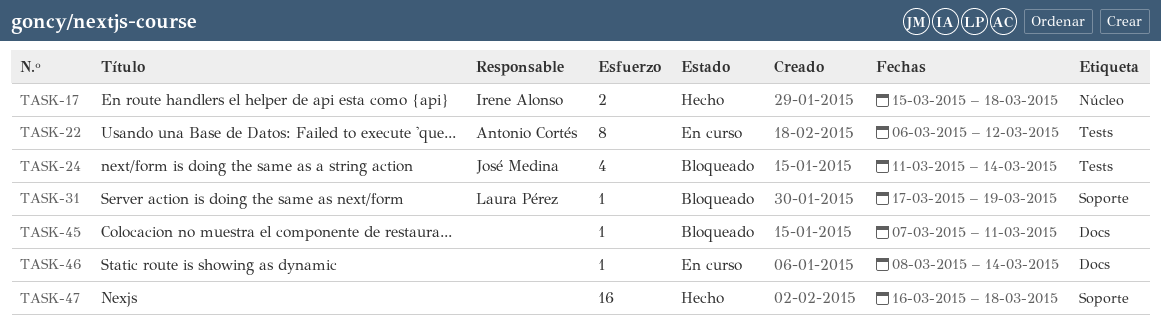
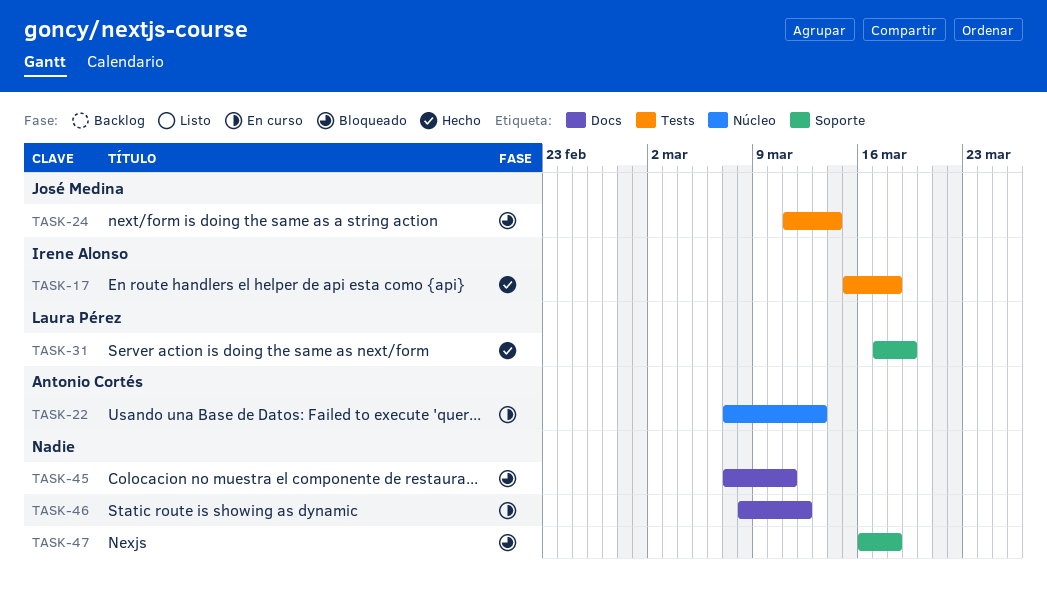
TASK-17, label: Núcleo -> Tests
TASK-22, label: Tests -> Núcleo
TASK-22, start: Mar 6 -> Mar 7
TASK-22, due: Mar 12 -> Mar 13
TASK-31, status: Bloqueado -> Hecho
TASK-46, due: Mar 14 -> Mar 12
TASK-47, status: Hecho -> Bloqueado

